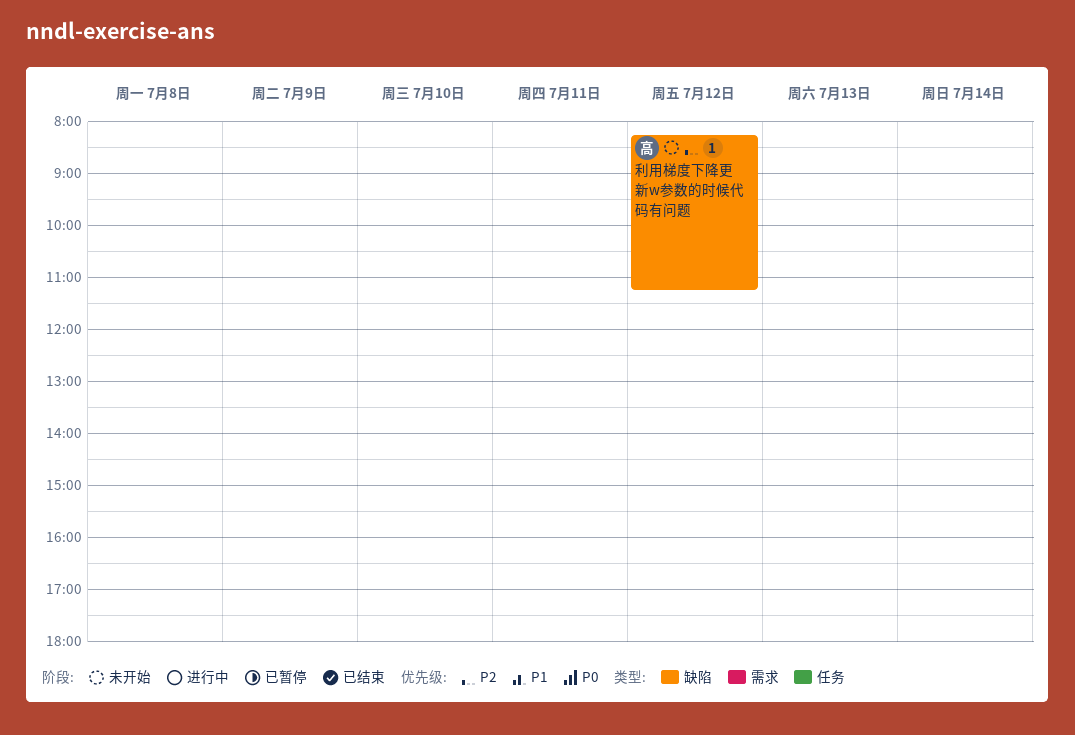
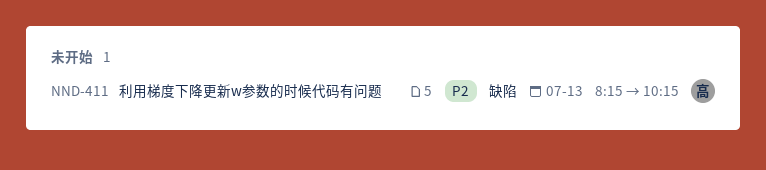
利用梯度下降更新w参数的时候代码有问题, day: Jul 12 -> Jul 13
利用梯度下降更新w参数的时候代码有问题, ends: 11:15 -> 10:15

